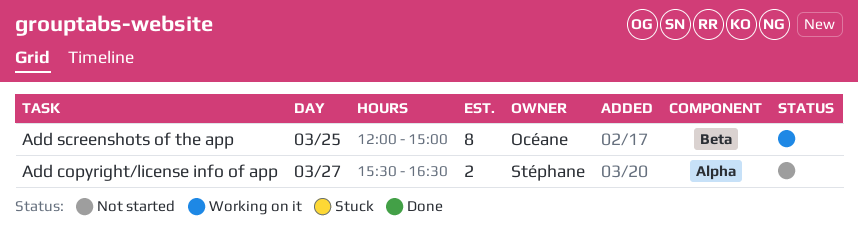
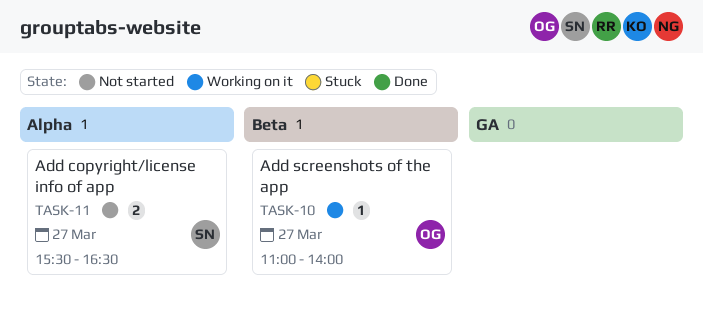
Add screenshots of the app, estimate: 8 -> 1
Add screenshots of the app, day: Mar 25 -> Mar 27
Add screenshots of the app, begins: 12:00 -> 11:00
Add screenshots of the app, ends: 15:00 -> 14:00

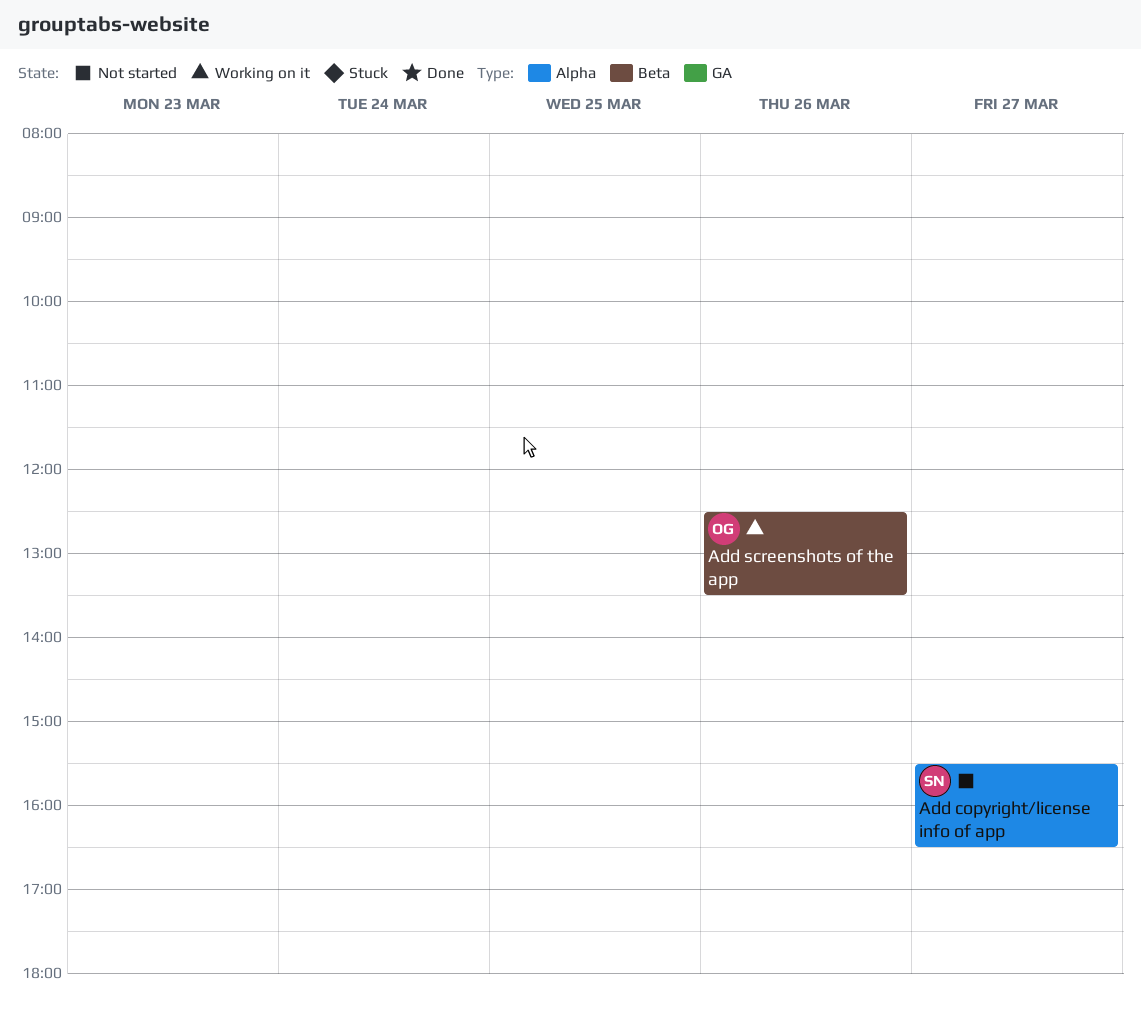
Add screenshots of the app, day: Mar 27 -> Mar 26
Add screenshots of the app, begins: 11:00 -> 12:30
Add screenshots of the app, ends: 14:00 -> 13:30

